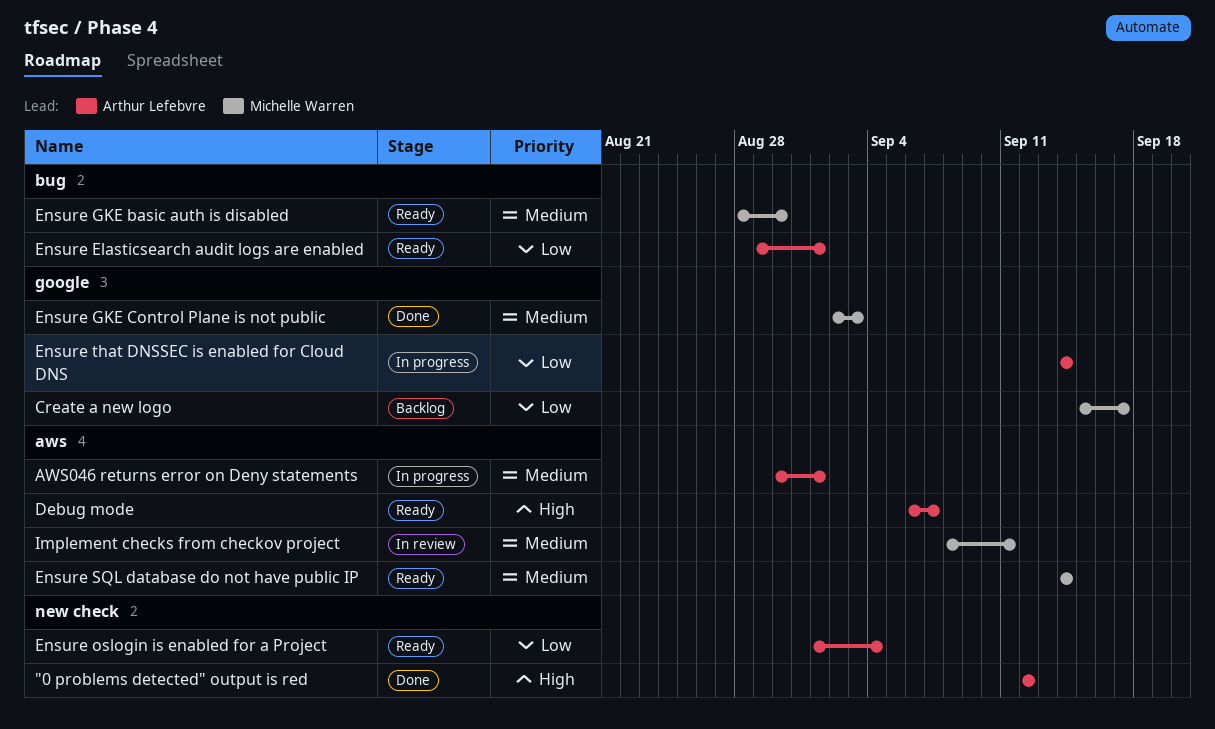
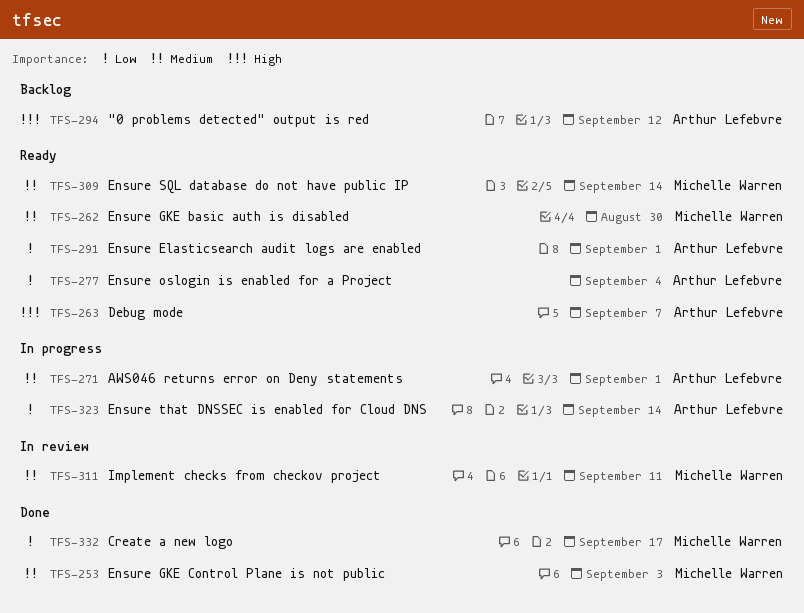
"0 problems detected" output is red, status: Done -> Backlog
Create a new logo, status: Backlog -> Done

